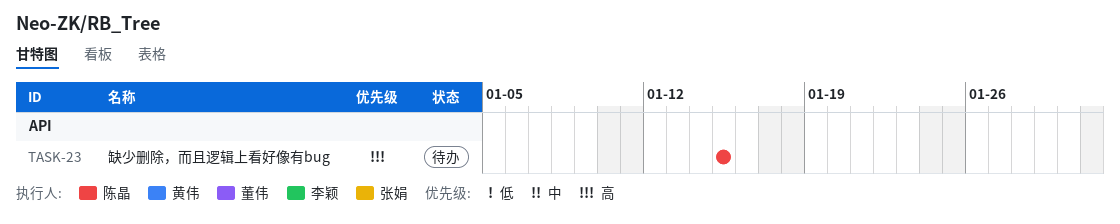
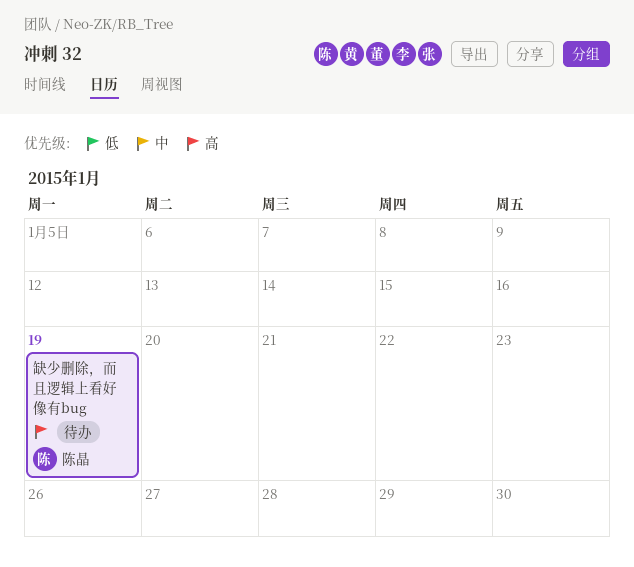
缺少删除，而且逻辑上看好像有bug, due: Jan 15 -> Jan 19

